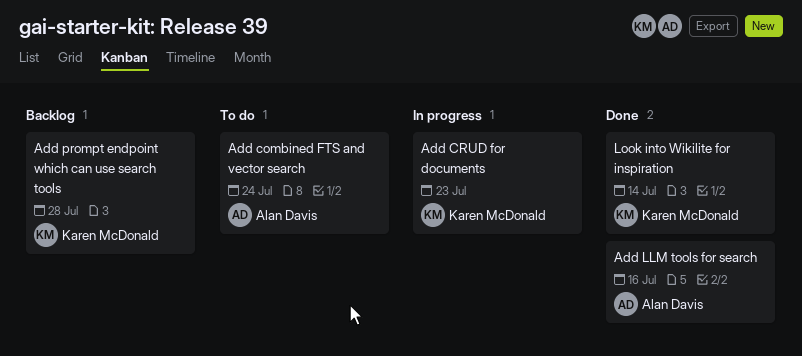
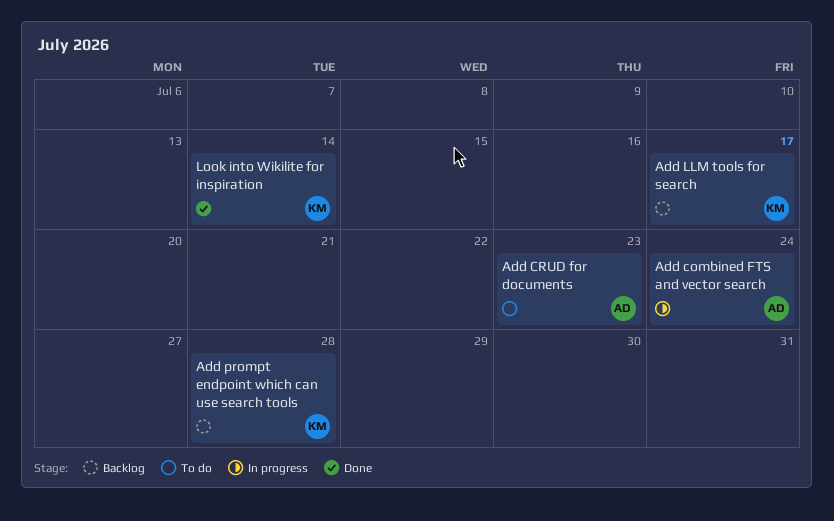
Add combined FTS and vector search, status: To do -> In progress
Add CRUD for documents, status: In progress -> To do
Add CRUD for documents, owner: Karen McDonald -> Alan Davis
Add LLM tools for search, status: Done -> Backlog
Add LLM tools for search, owner: Alan Davis -> Karen McDonald
Add LLM tools for search, due: Jul 16 -> Jul 17

